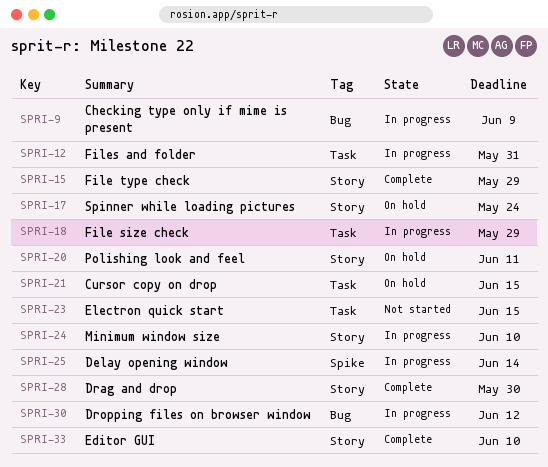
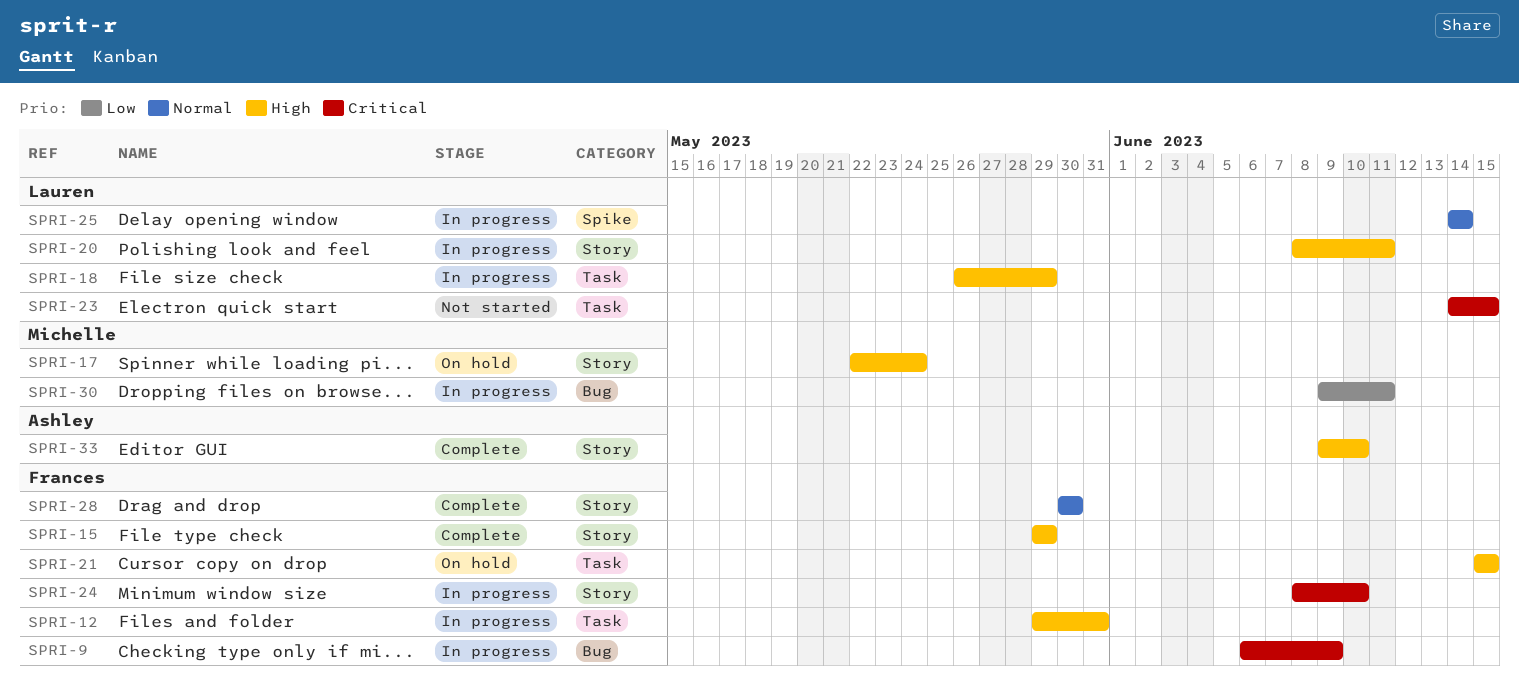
SPRI-20, status: On hold -> In progress
SPRI-30, due: Jun 12 -> Jun 11

